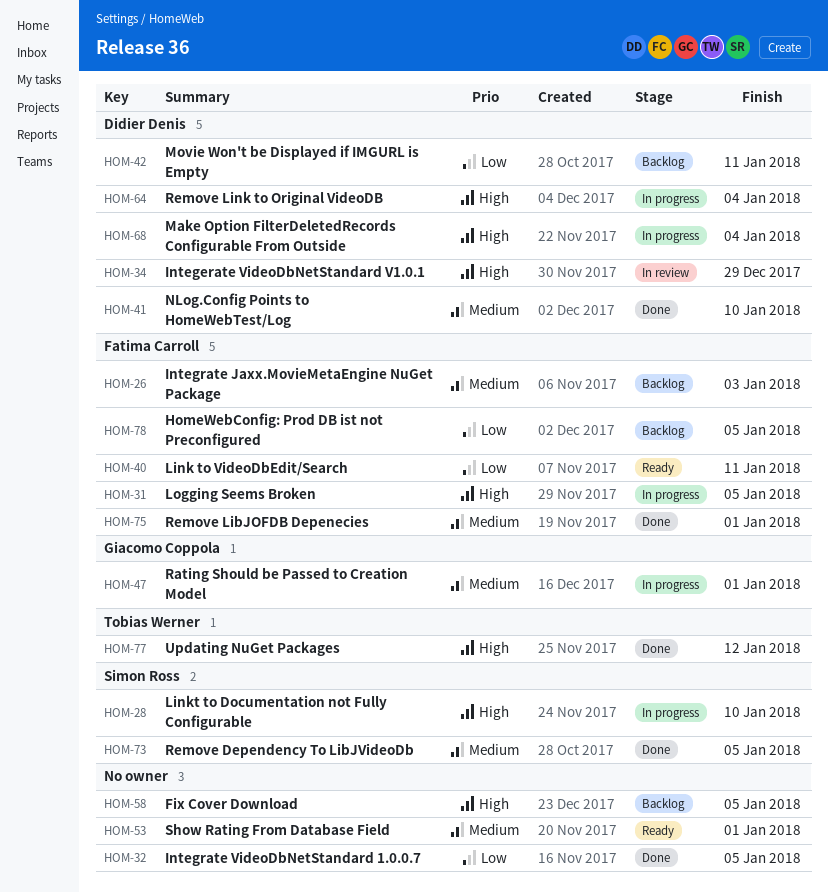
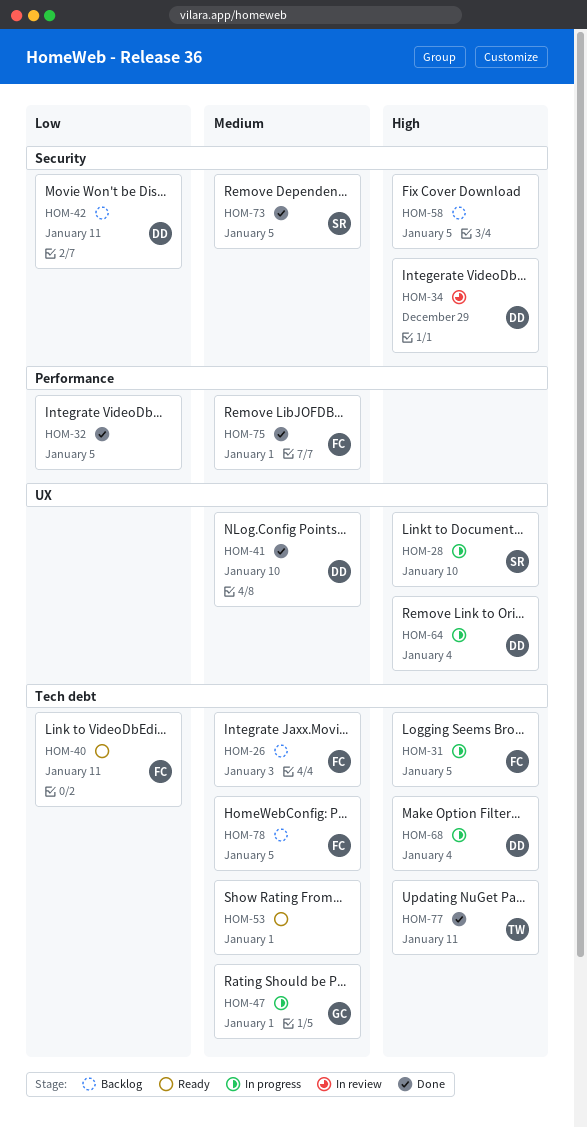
HOM-77, due: Jan 12 -> Jan 11
HOM-78, priority: Low -> Medium

